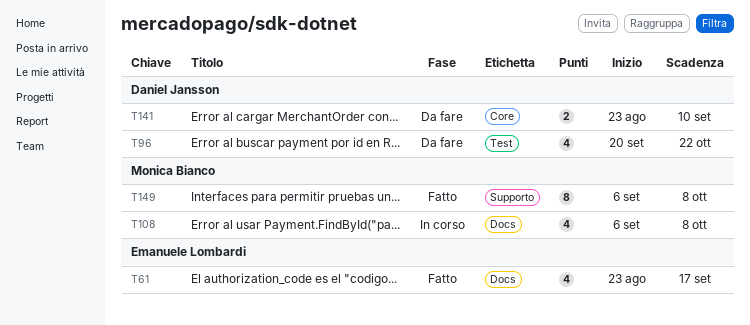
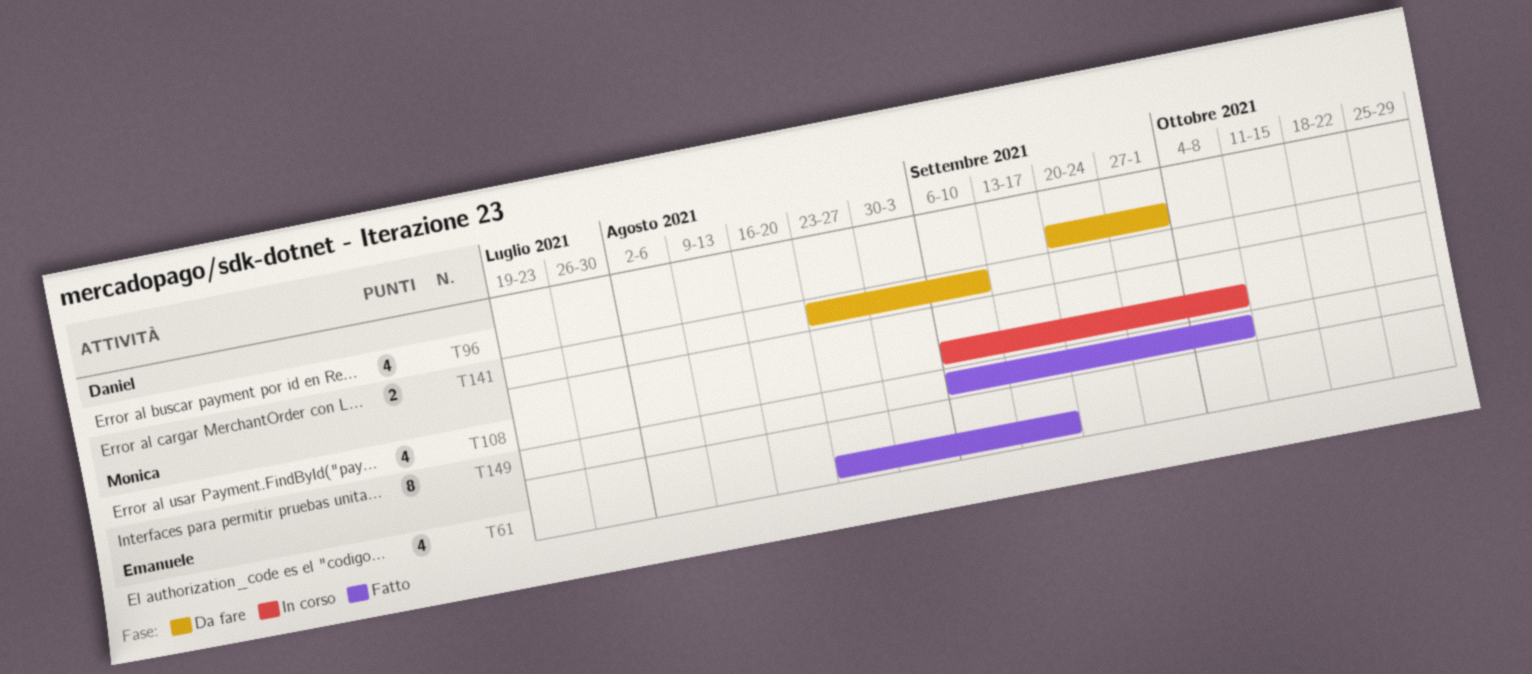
T96, due: Oct 22 -> Oct 1

